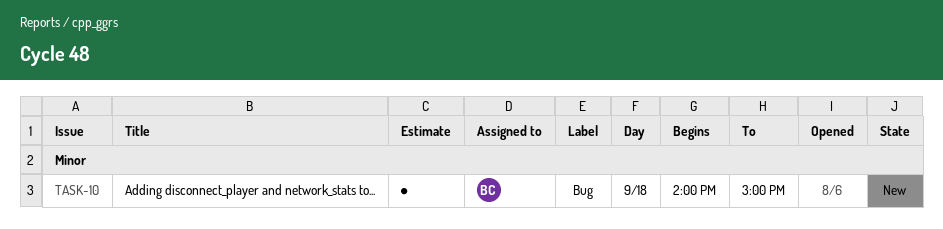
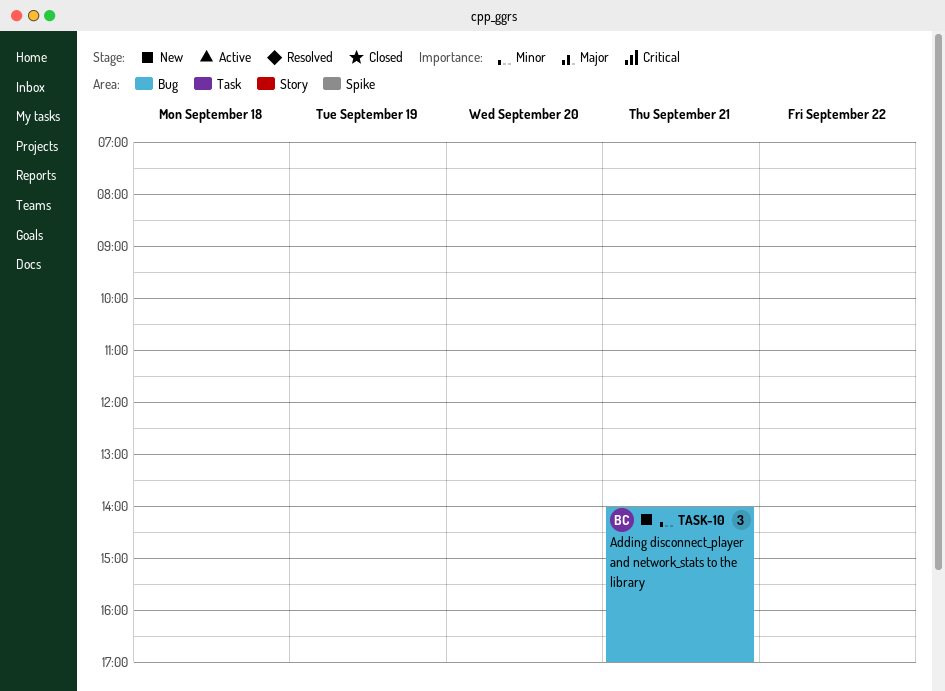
TASK-10, estimate: 1 -> 3
TASK-10, day: Sep 18 -> Sep 21
TASK-10, ends: 15:00 -> 17:00

